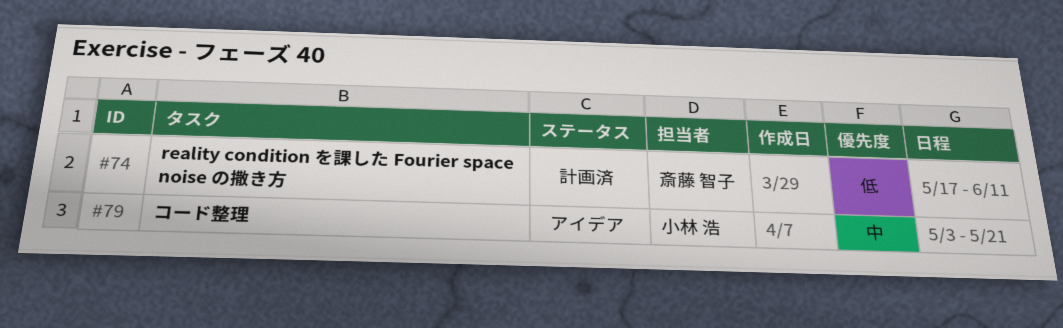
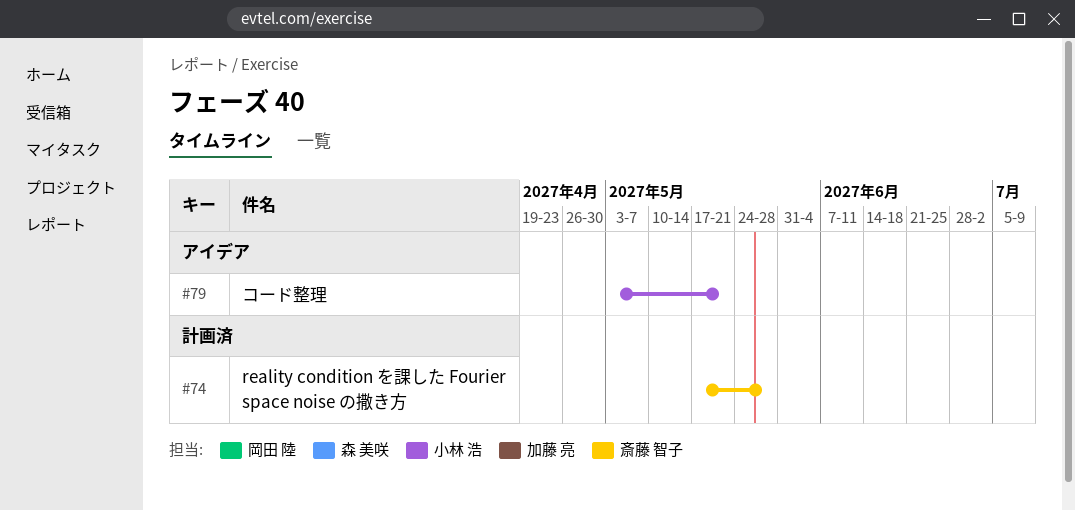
#74, due: Jun 11 -> May 28

